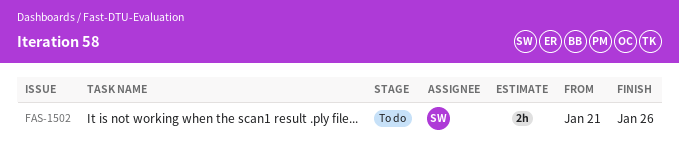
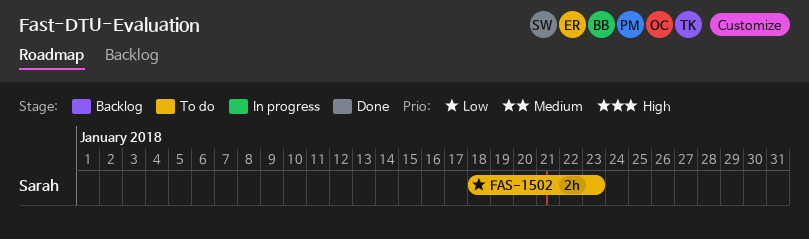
FAS-1502, start: Jan 21 -> Jan 18
FAS-1502, due: Jan 26 -> Jan 23

